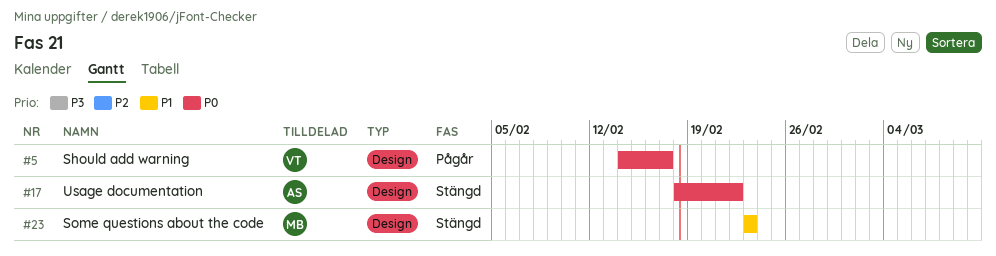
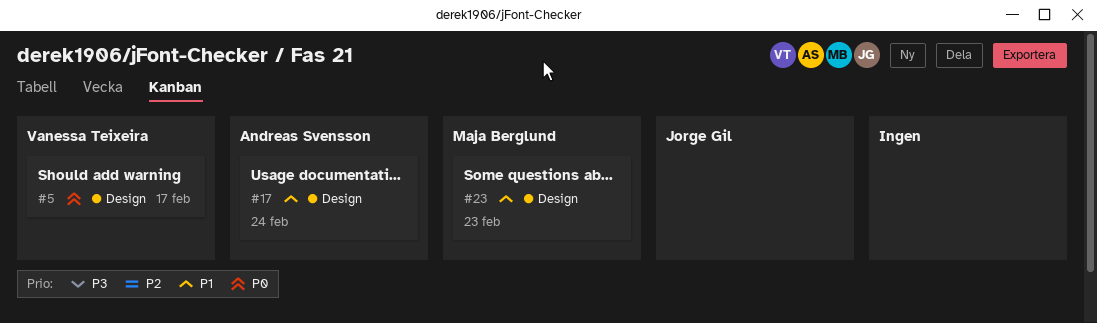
#17, priority: P0 -> P1
#17, due: Feb 22 -> Feb 24

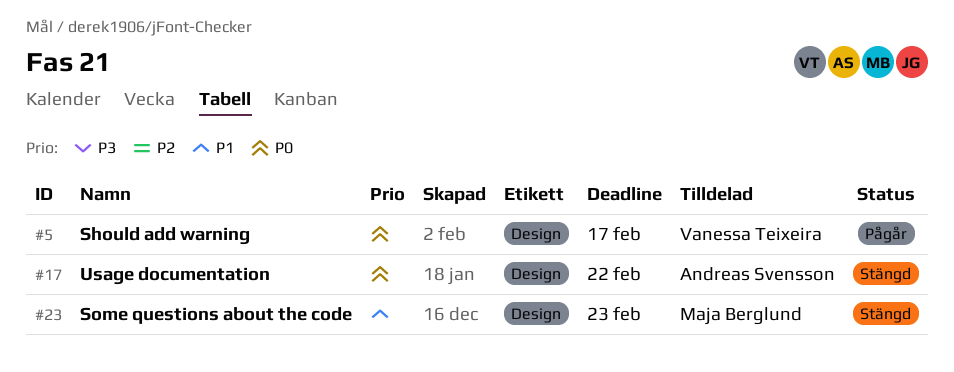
#17, priority: P1 -> P0
#17, due: Feb 24 -> Feb 22

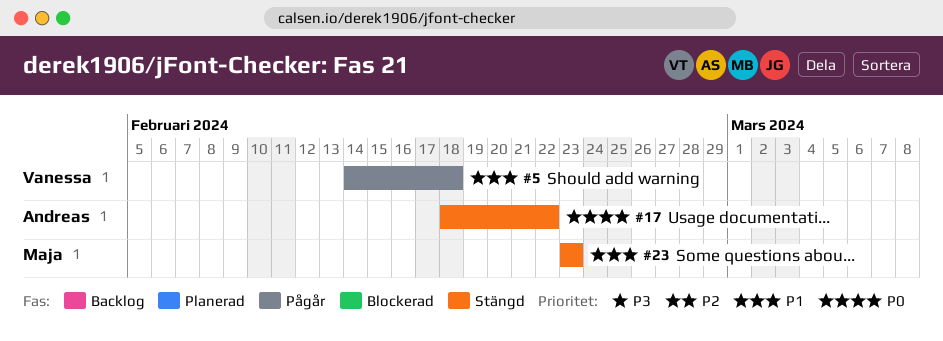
#5, priority: P0 -> P1
#5, due: Feb 17 -> Feb 18

